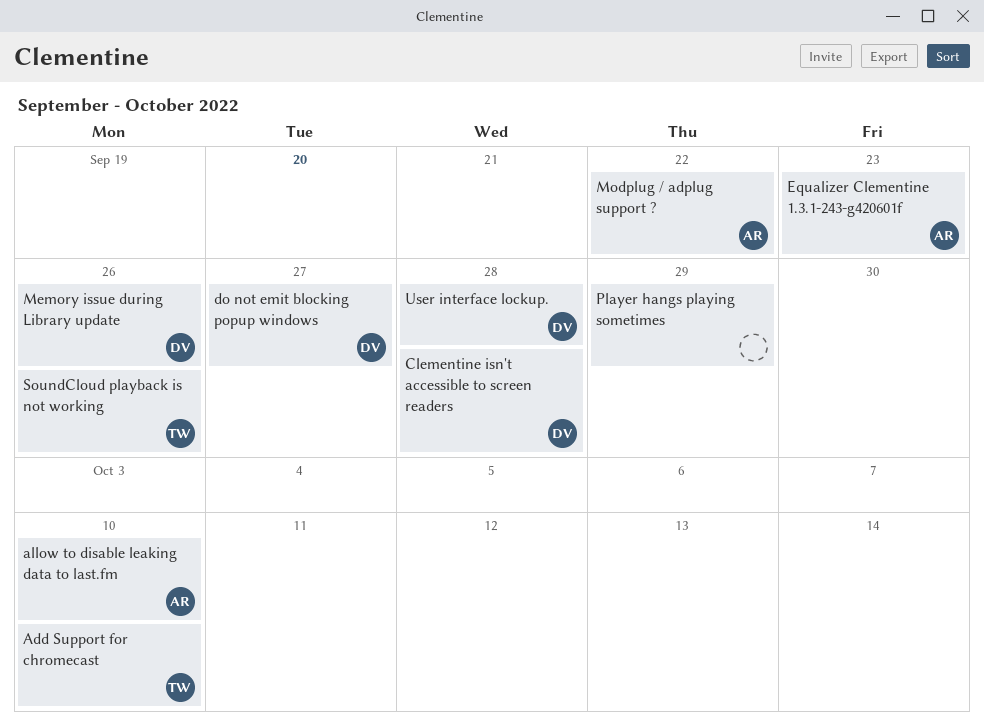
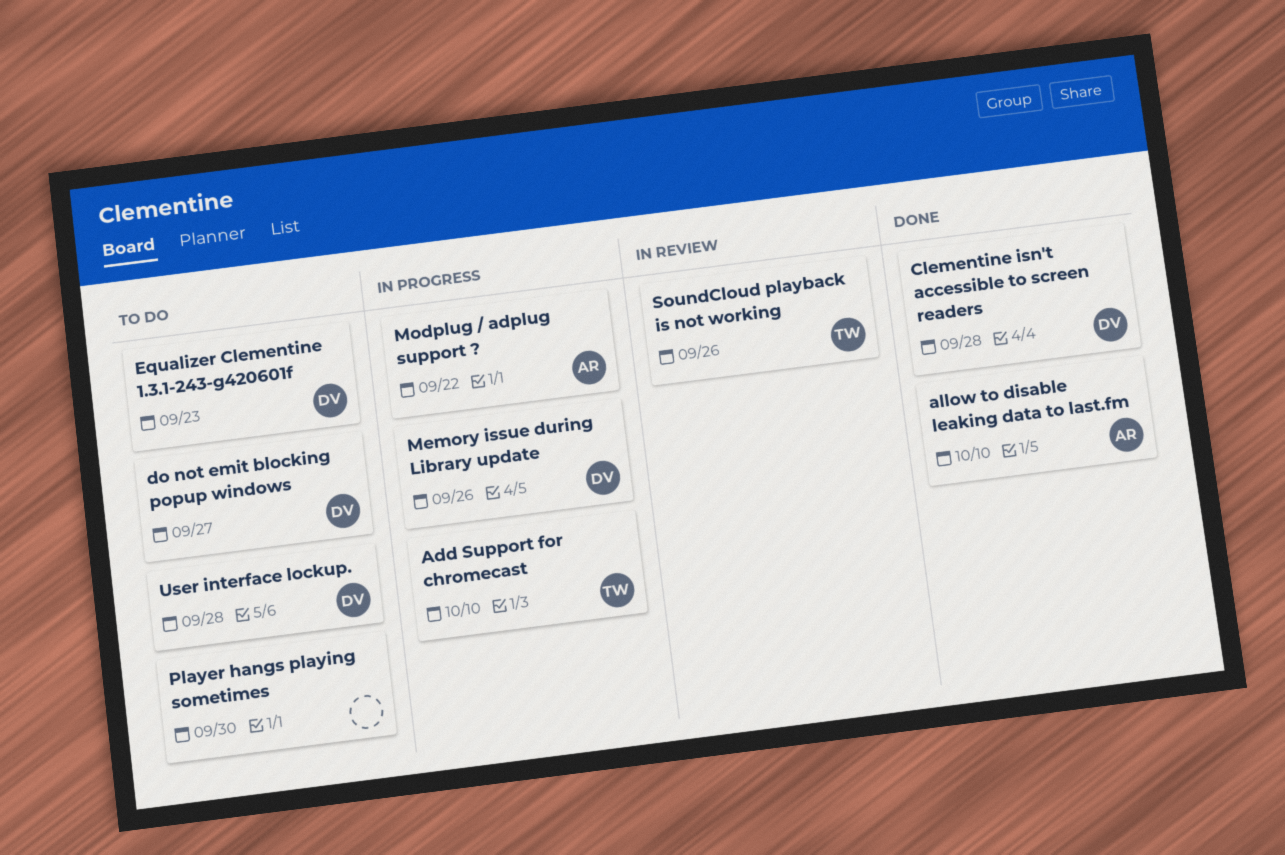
Equalizer Clementine 1.3.1-243-g420601f, owner: AR -> DV
Player hangs playing sometimes, due: Sep 29 -> Sep 30

